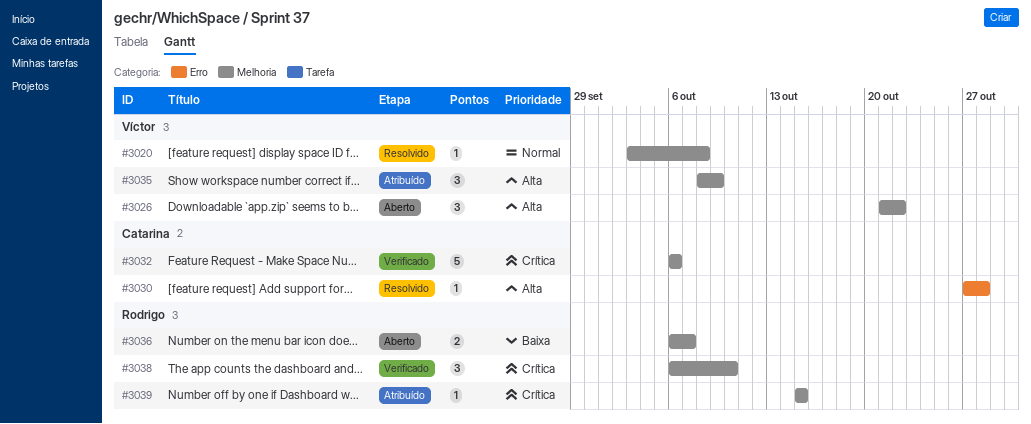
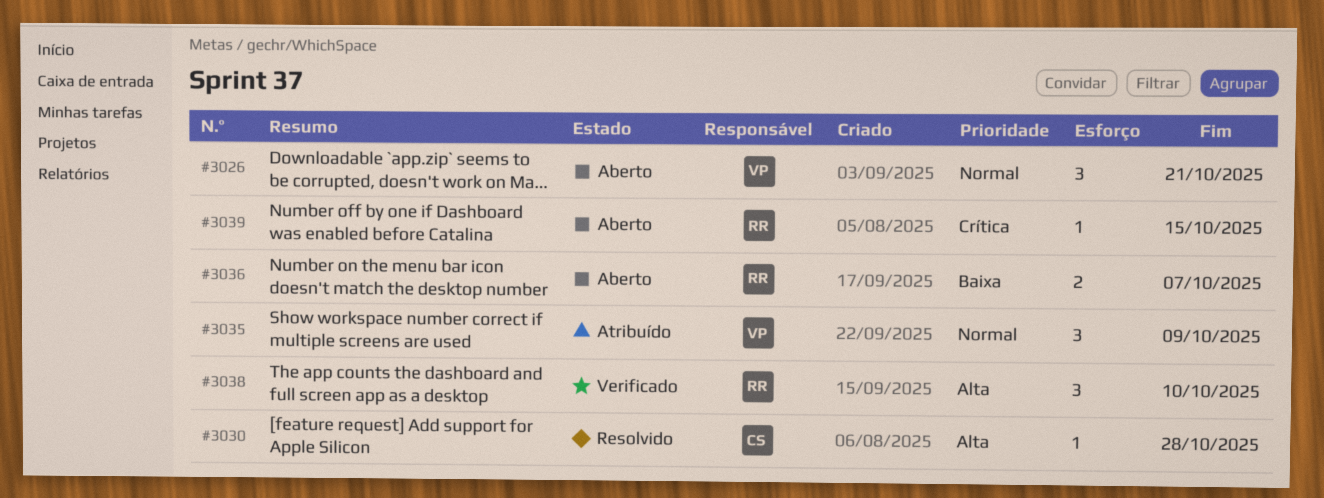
#3020: present -> none
#3026, priority: Alta -> Normal
#3026, due: Oct 22 -> Oct 21
#3032: present -> none
#3035, priority: Alta -> Normal
#3038, priority: Crítica -> Alta
#3039, status: Atribuído -> Aberto

